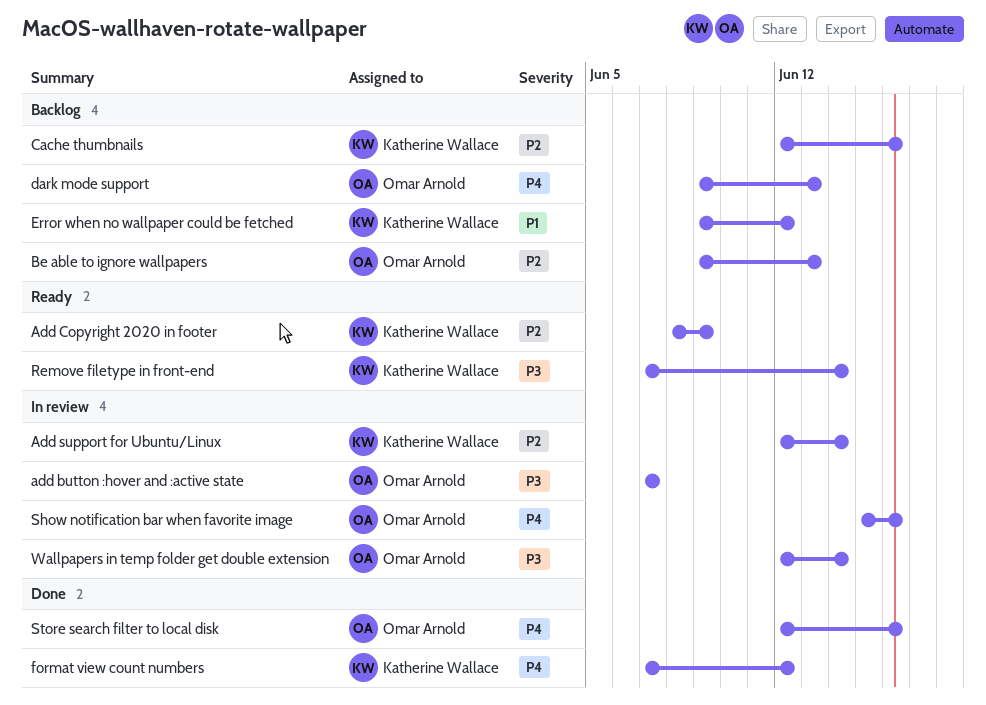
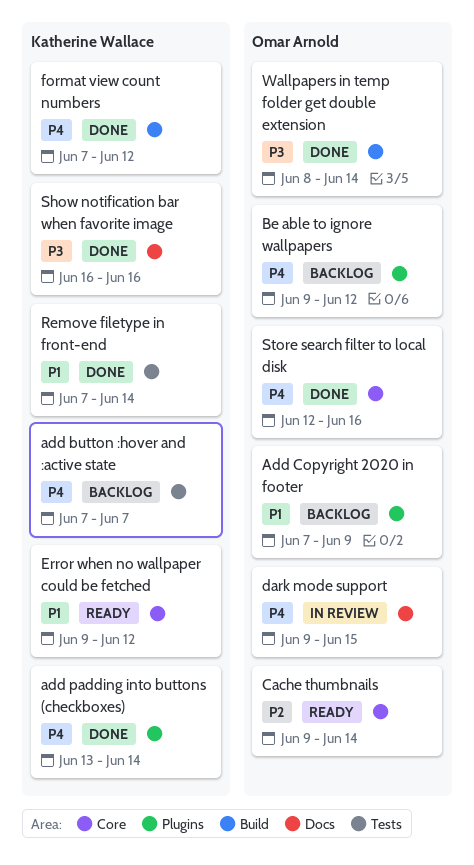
add button :hover and :active state, status: In review -> Backlog
add button :hover and :active state, owner: Omar Arnold -> Katherine Wallace
add button :hover and :active state, priority: P3 -> P4
Add Copyright 2020 in footer, status: Ready -> Backlog
Add Copyright 2020 in footer, owner: Katherine Wallace -> Omar Arnold
Add Copyright 2020 in footer, priority: P2 -> P1
Add Copyright 2020 in footer, start: Jun 8 -> Jun 7
add padding into buttons (checkboxes): none -> present
Add support for Ubuntu/Linux: present -> none
Be able to ignore wallpapers, priority: P2 -> P4
Be able to ignore wallpapers, due: Jun 13 -> Jun 12
Cache thumbnails, status: Backlog -> Ready
Cache thumbnails, owner: Katherine Wallace -> Omar Arnold
Cache thumbnails, start: Jun 12 -> Jun 9
Cache thumbnails, due: Jun 16 -> Jun 14
dark mode support, status: Backlog -> In review
dark mode support, due: Jun 13 -> Jun 15
Error when no wallpaper could be fetched, status: Backlog -> Ready
Remove filetype in front-end, status: Ready -> Done
Remove filetype in front-end, priority: P3 -> P1
Show notification bar when favorite image, status: In review -> Done
Show notification bar when favorite image, owner: Omar Arnold -> Katherine Wallace
Show notification bar when favorite image, priority: P4 -> P3
Show notification bar when favorite image, start: Jun 15 -> Jun 16
Wallpapers in temp folder get double extension, status: In review -> Done
Wallpapers in temp folder get double extension, start: Jun 12 -> Jun 8

